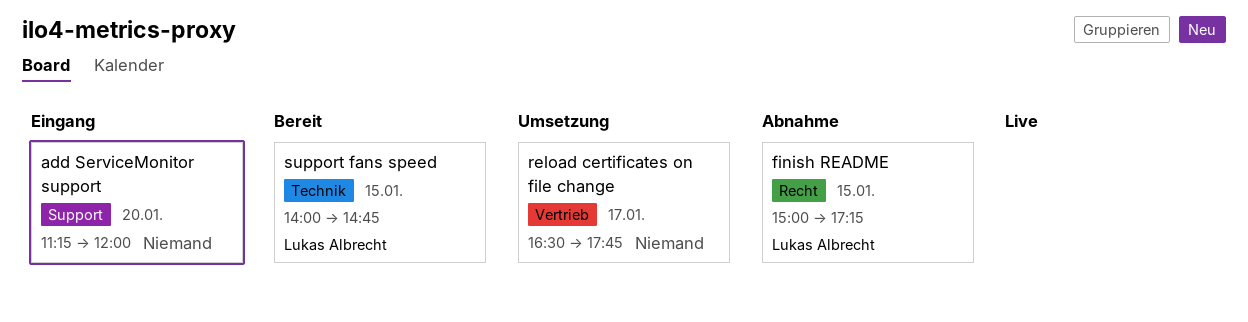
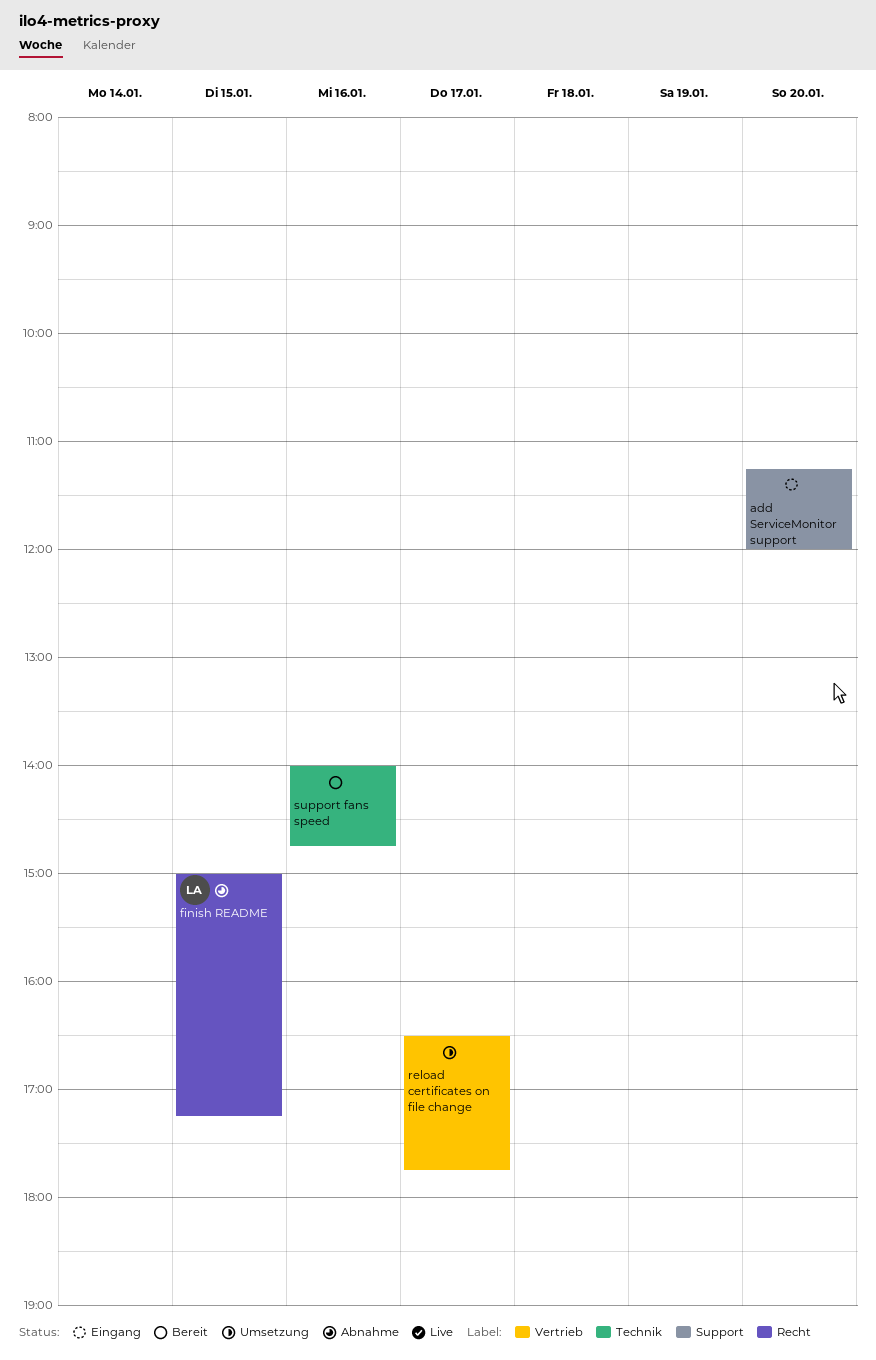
support fans speed, owner: Lukas Albrecht -> none
support fans speed, day: Jan 15 -> Jan 16

